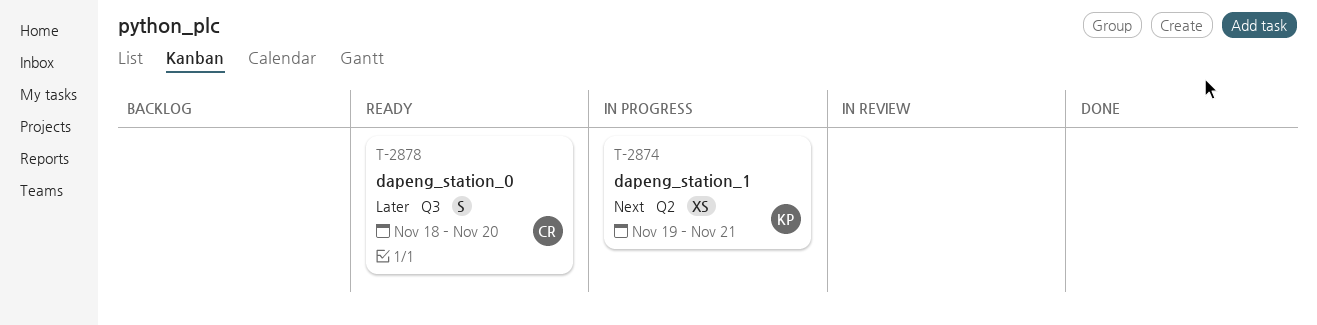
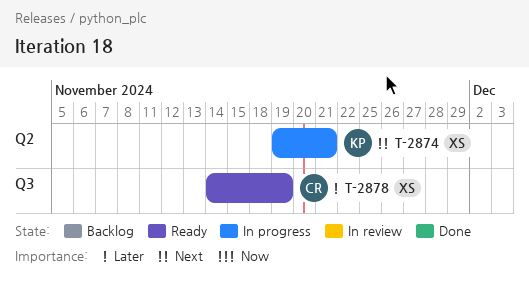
T-2878, estimate: S -> XS
T-2878, start: Nov 18 -> Nov 14
T-2878, due: Nov 20 -> Nov 19

